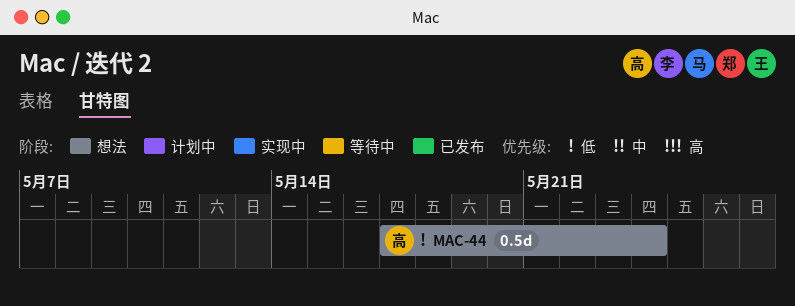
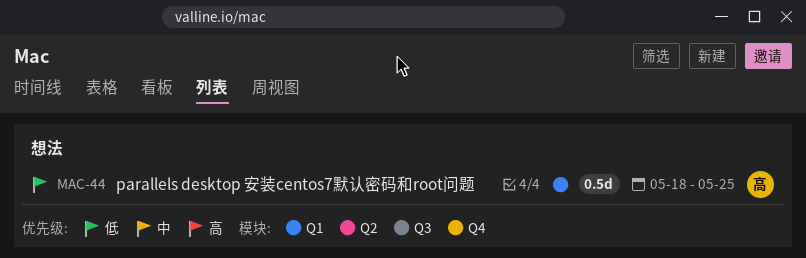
MAC-44, start: May 17 -> May 18
MAC-44, due: May 24 -> May 25

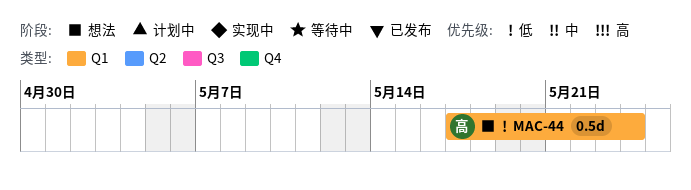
MAC-44, start: May 18 -> May 17
MAC-44, due: May 25 -> May 24

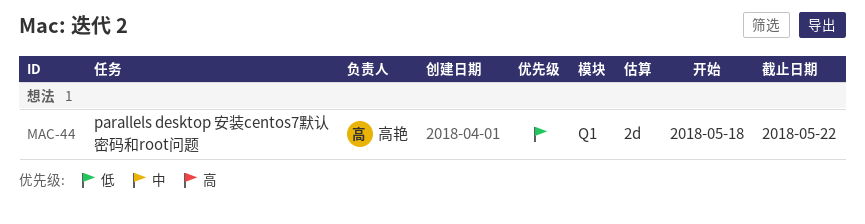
MAC-44, estimate: 0.5d -> 2d
MAC-44, start: May 17 -> May 18
MAC-44, due: May 24 -> May 22

